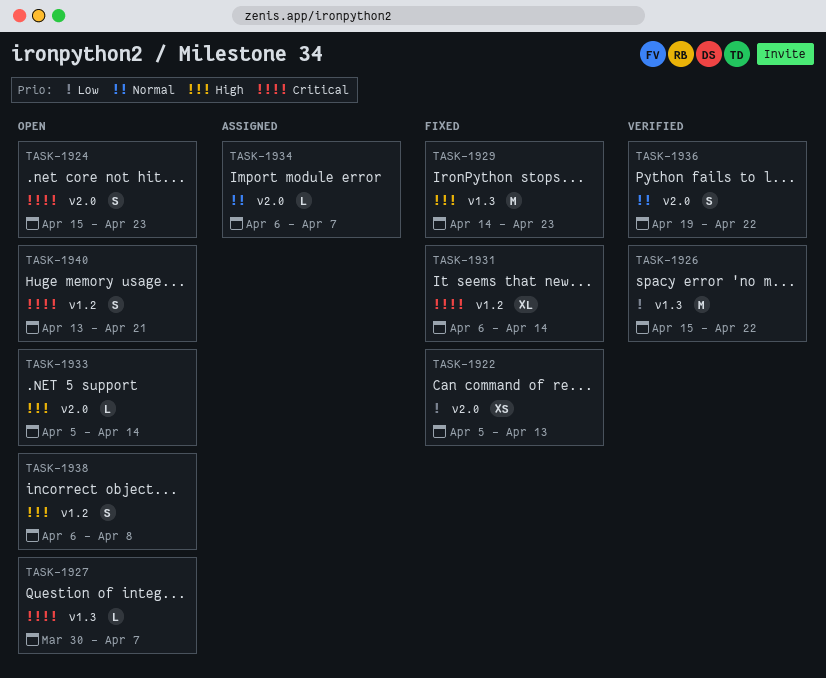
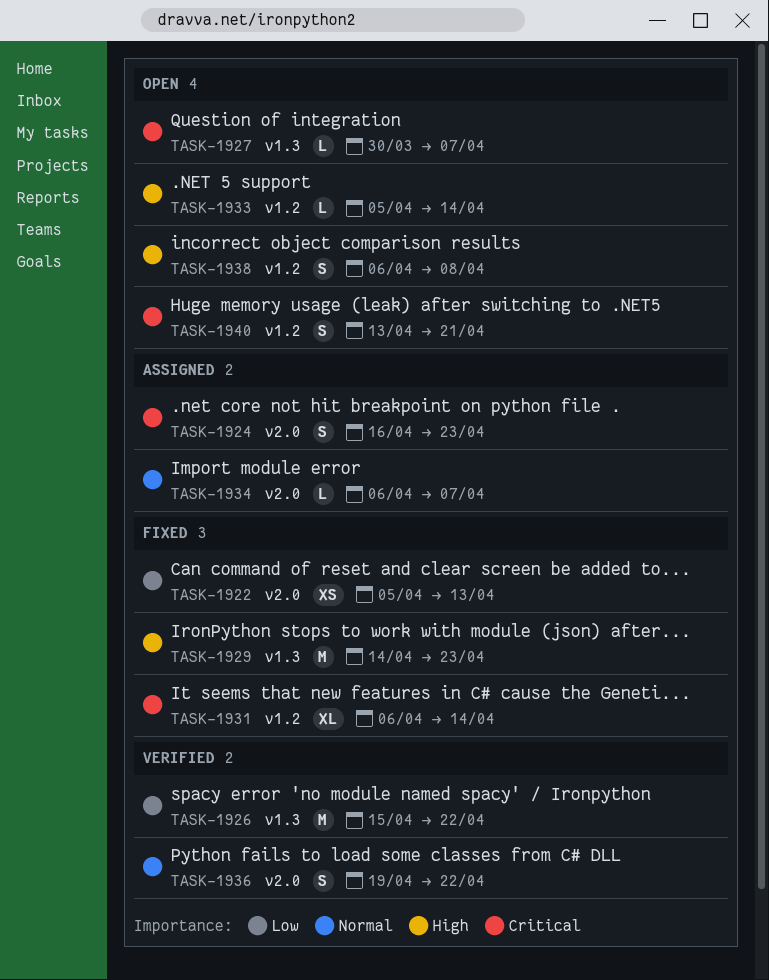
TASK-1924, status: Open -> Assigned
TASK-1924, start: Apr 15 -> Apr 16
TASK-1933, label: v2.0 -> v1.2

